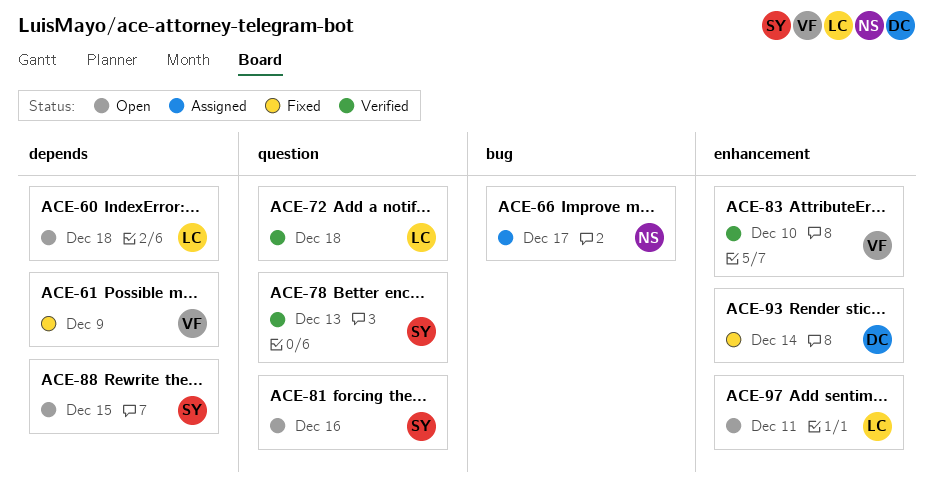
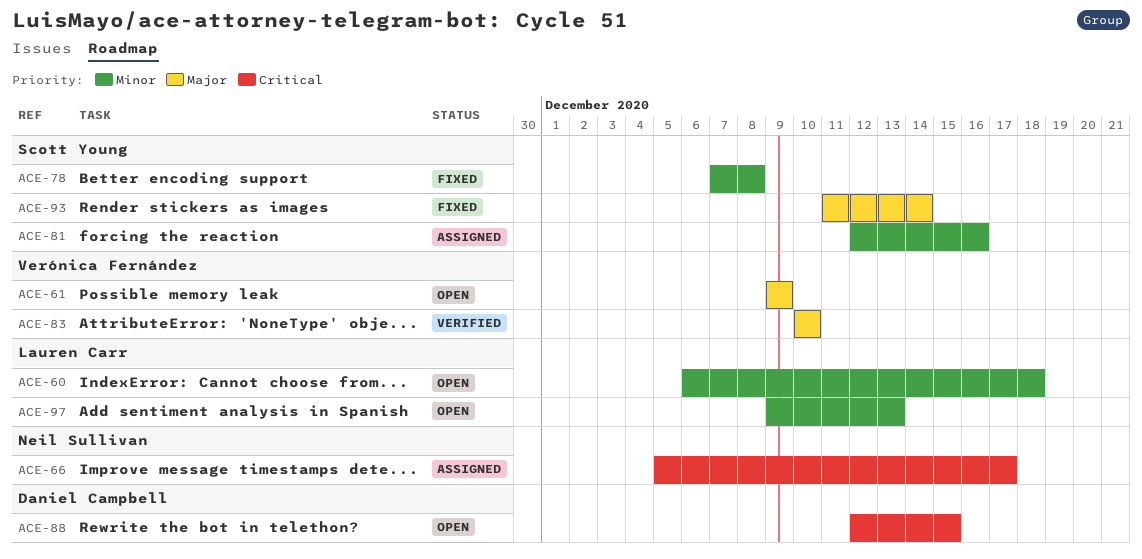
ACE-61, status: Fixed -> Open
ACE-72: present -> none
ACE-78, status: Verified -> Fixed
ACE-78, due: Dec 13 -> Dec 8
ACE-81, status: Open -> Assigned
ACE-88, owner: Scott Young -> Daniel Campbell
ACE-93, owner: Daniel Campbell -> Scott Young
ACE-97, due: Dec 11 -> Dec 13

